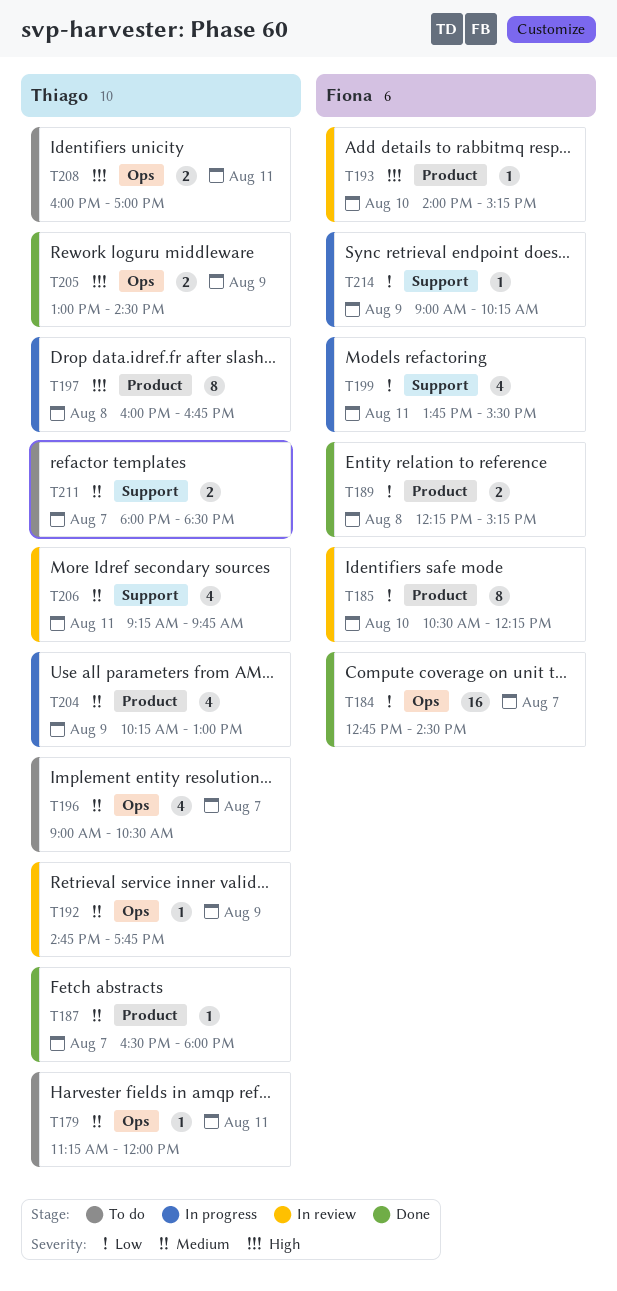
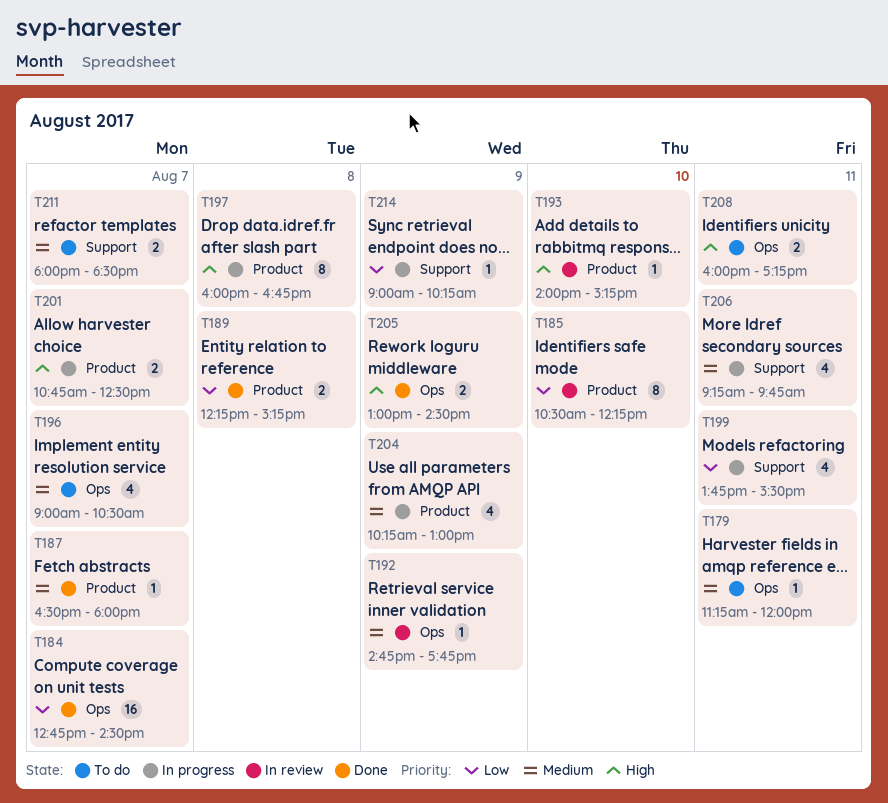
T201: none -> present
T206, status: In review -> In progress
T208, ends: 17:00 -> 17:15

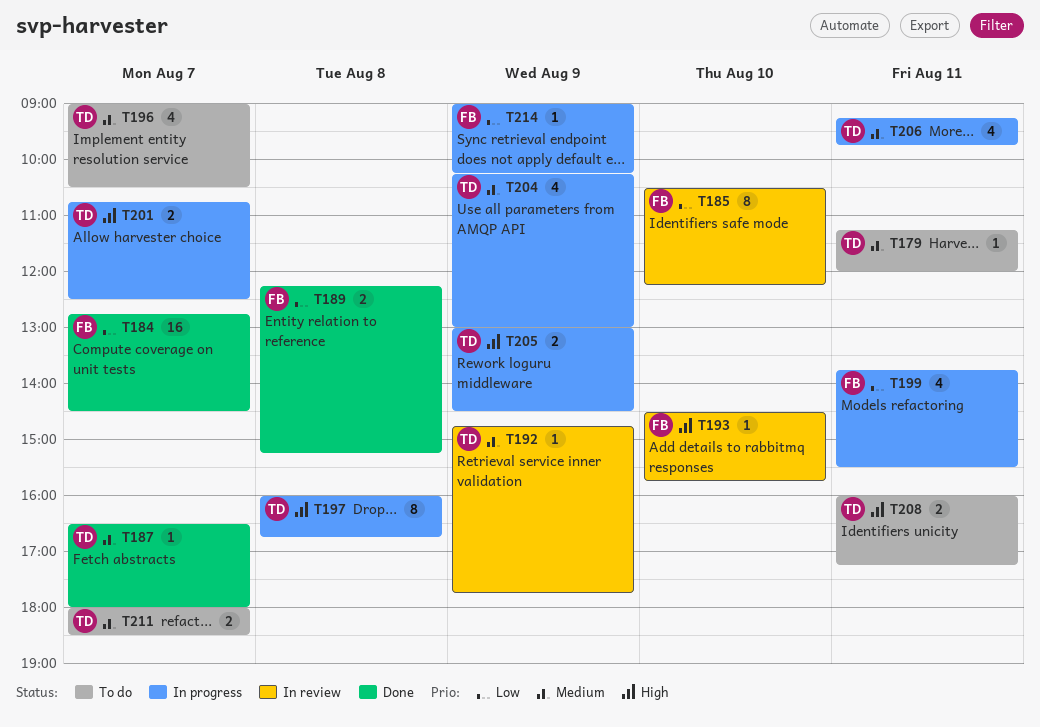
T193, begins: 14:00 -> 14:30
T193, ends: 15:15 -> 15:45
T205, status: Done -> In progress

